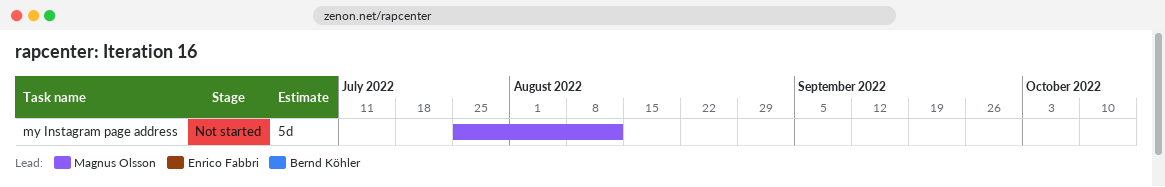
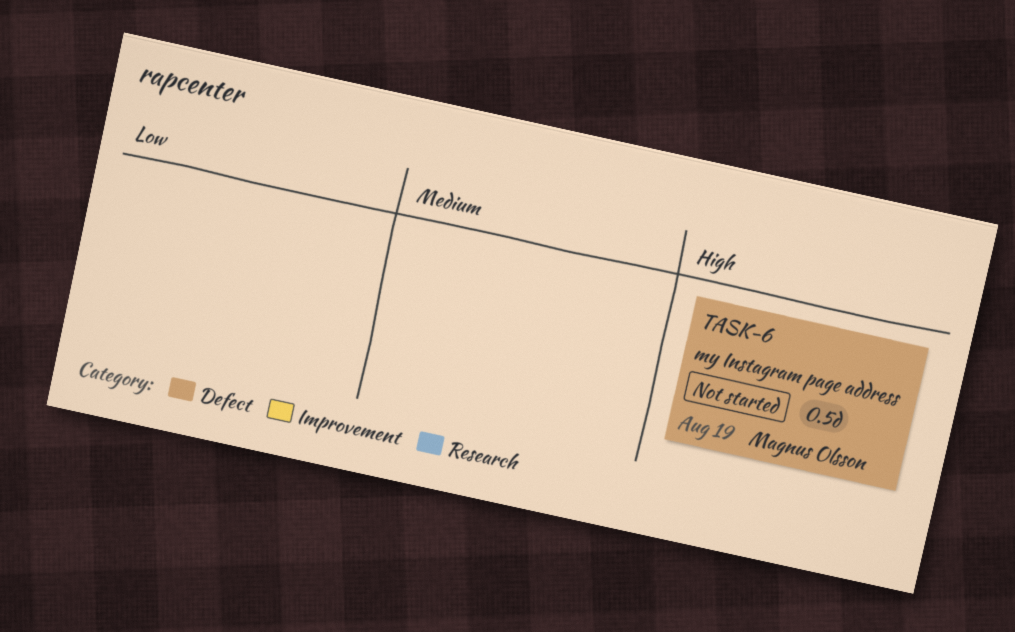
my Instagram page address, estimate: 5d -> 0.5d
my Instagram page address, due: Aug 12 -> Aug 19

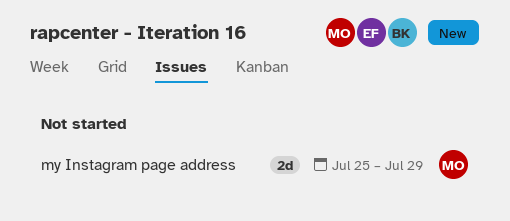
my Instagram page address, estimate: 0.5d -> 2d
my Instagram page address, due: Aug 19 -> Jul 29

